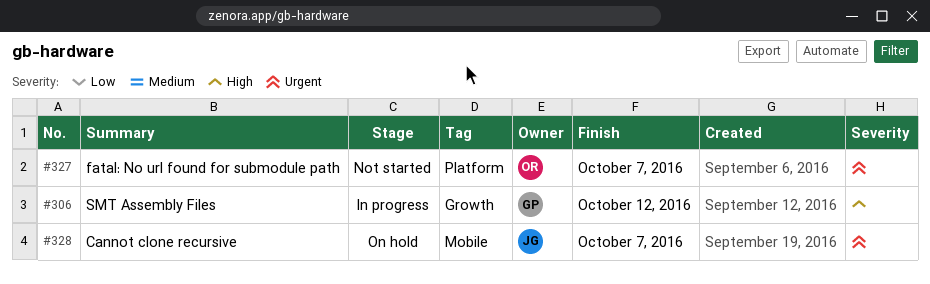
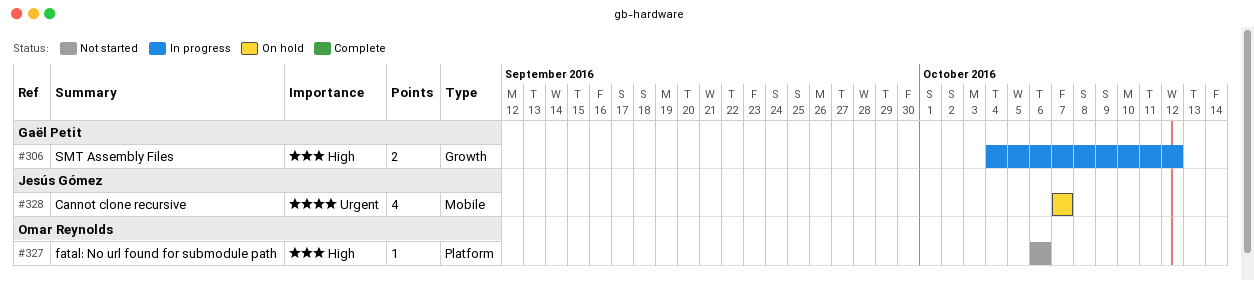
#327, priority: Urgent -> High
#327, due: Oct 7 -> Oct 6

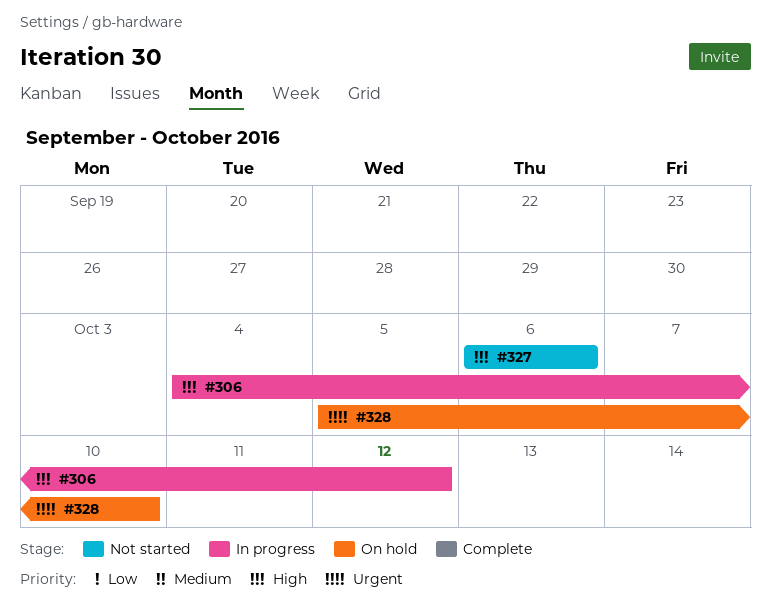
#328, start: Oct 7 -> Oct 5
#328, due: Oct 7 -> Oct 10

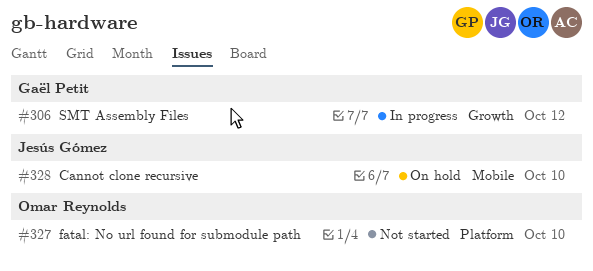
#327, due: Oct 6 -> Oct 10

